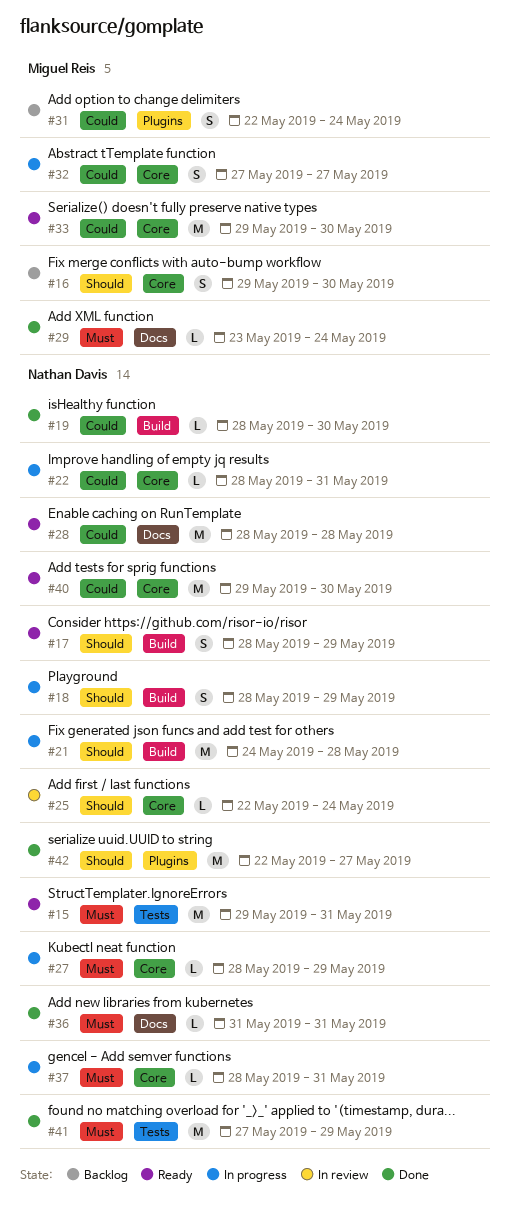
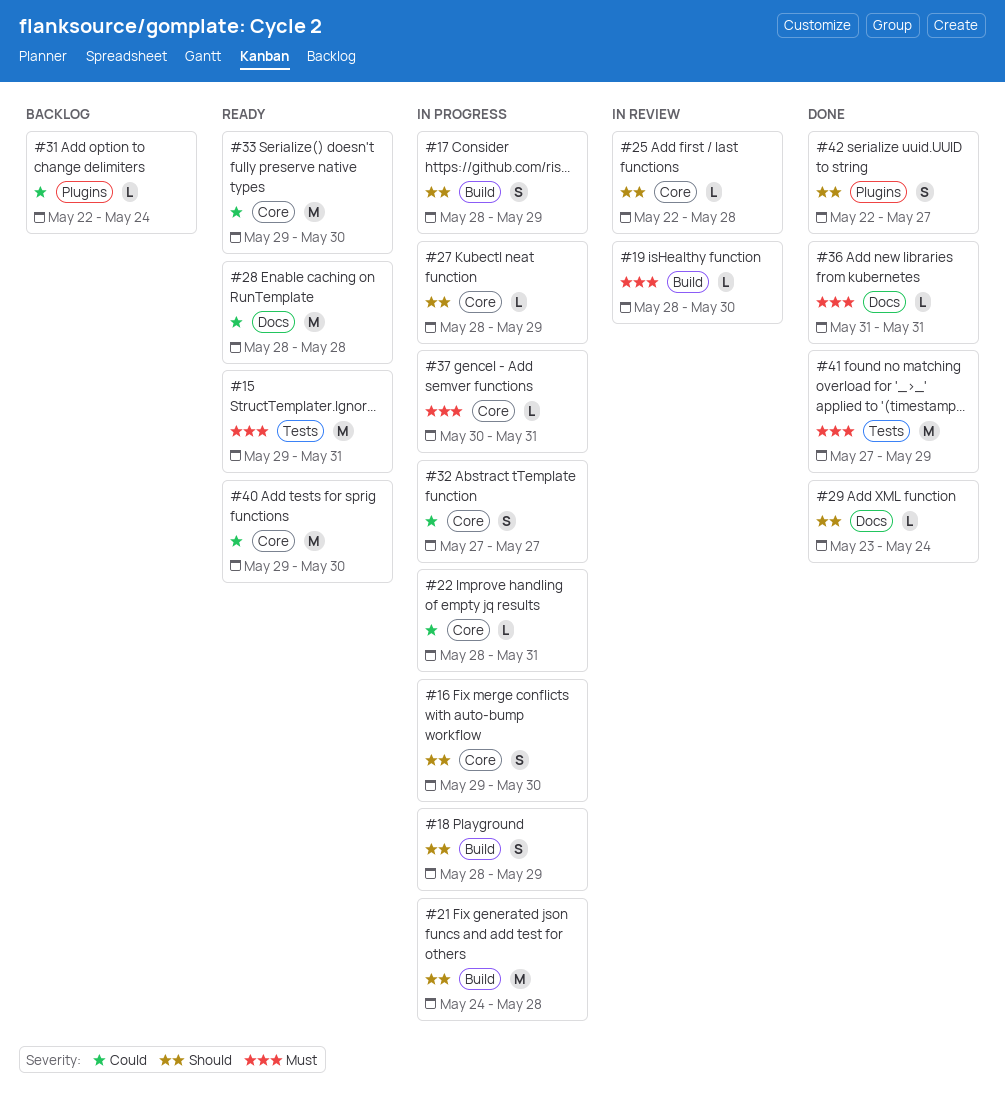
#16, status: Backlog -> In progress
#17, status: Ready -> In progress
#19, status: Done -> In review
#19, priority: Could -> Must
#25, due: May 24 -> May 28
#27, priority: Must -> Should
#29, priority: Must -> Should
#31, estimate: S -> L
#37, start: May 28 -> May 30
#42, estimate: M -> S

